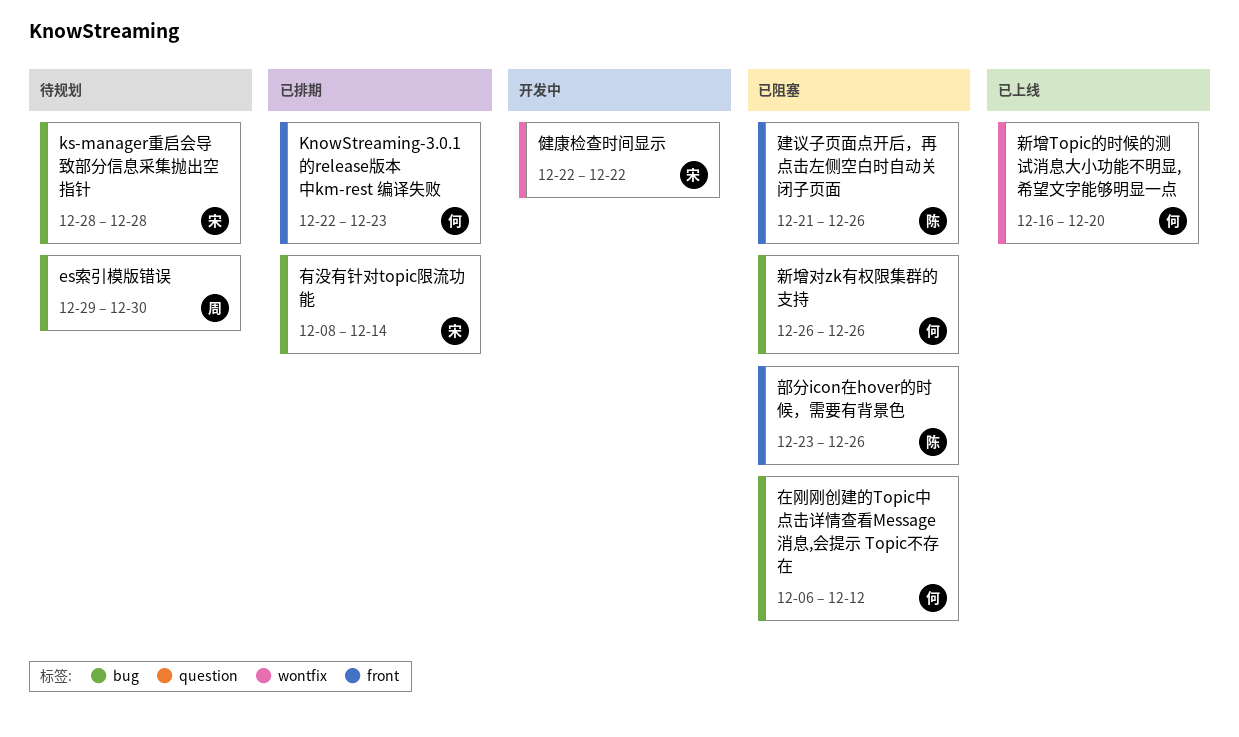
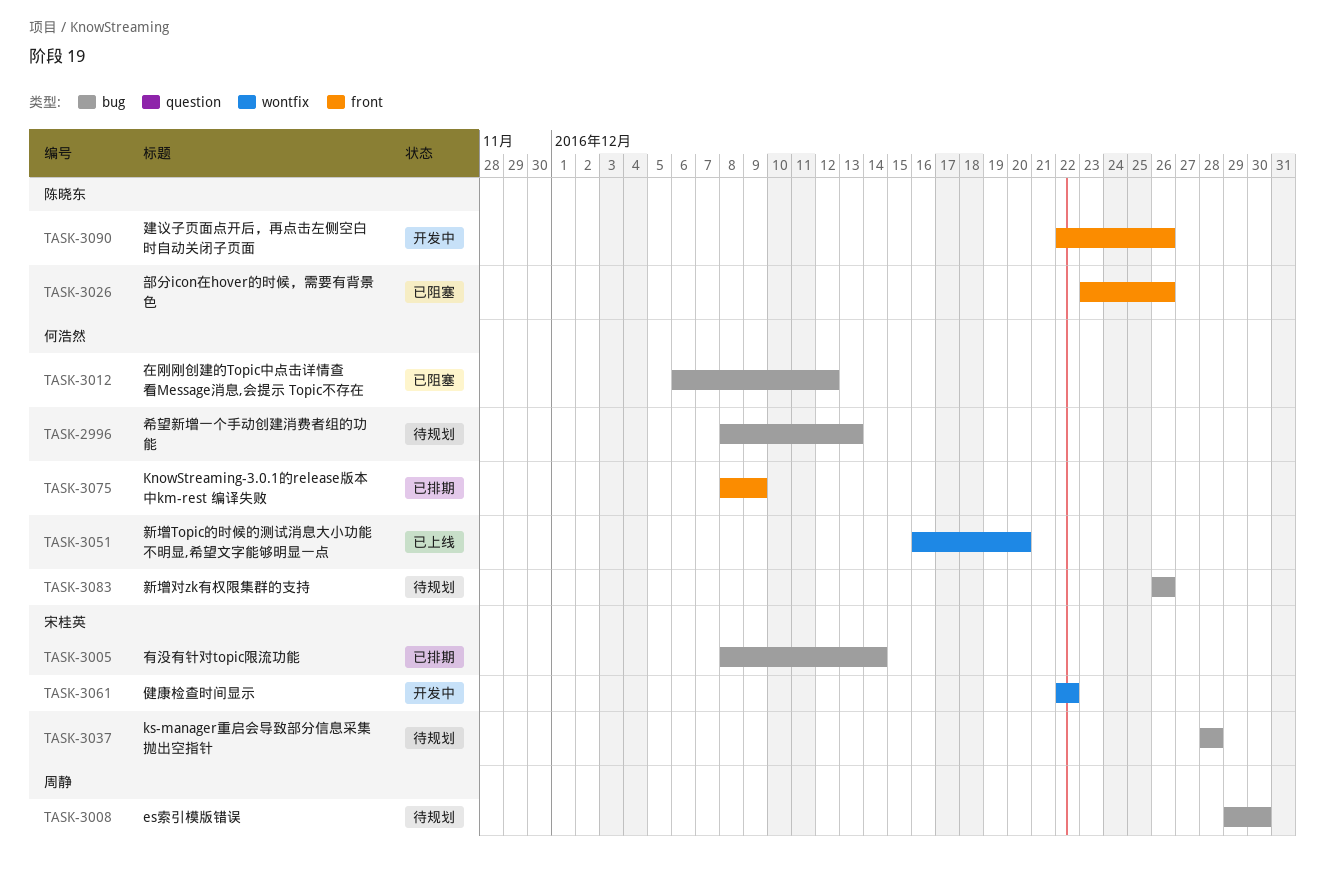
KnowStreaming-3.0.1的release版本中km-rest 编译失败, start: Dec 22 -> Dec 8
KnowStreaming-3.0.1的release版本中km-rest 编译失败, due: Dec 23 -> Dec 9
希望新增一个手动创建消费者组的功能: none -> present
建议子页面点开后，再点击左侧空白时自动关闭子页面, status: 已阻塞 -> 开发中
建议子页面点开后，再点击左侧空白时自动关闭子页面, start: Dec 21 -> Dec 22
新增对zk有权限集群的支持, status: 已阻塞 -> 待规划

